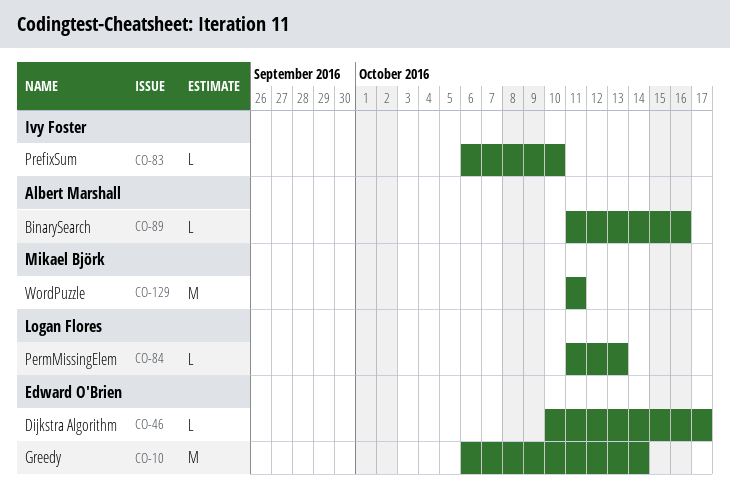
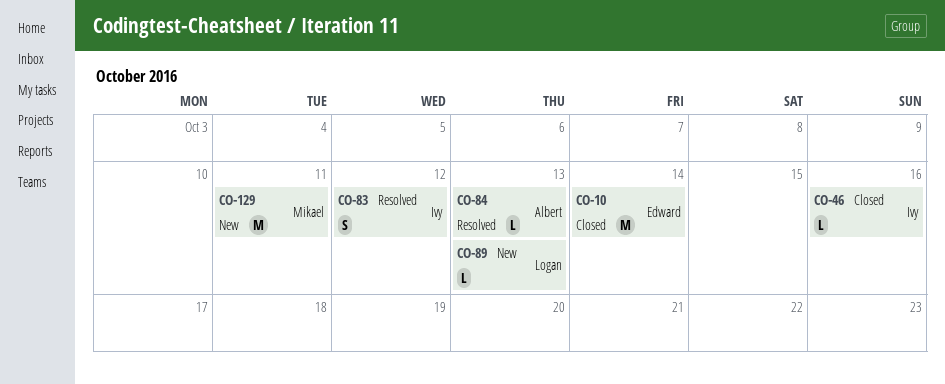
CO-46, owner: Edward O'Brien -> Ivy Foster
CO-46, due: Oct 17 -> Oct 16
CO-83, estimate: L -> S
CO-83, due: Oct 10 -> Oct 12
CO-84, owner: Logan Flores -> Albert Marshall
CO-89, owner: Albert Marshall -> Logan Flores
CO-89, due: Oct 16 -> Oct 13

